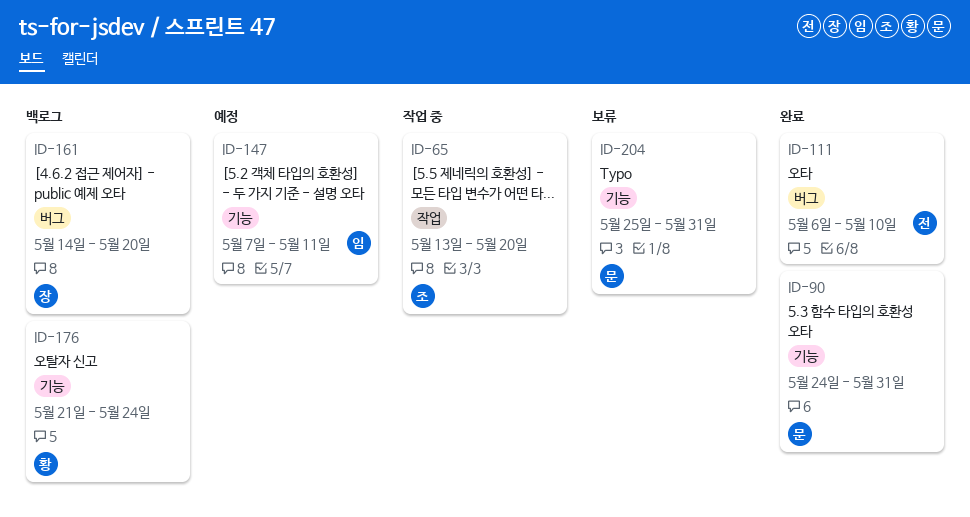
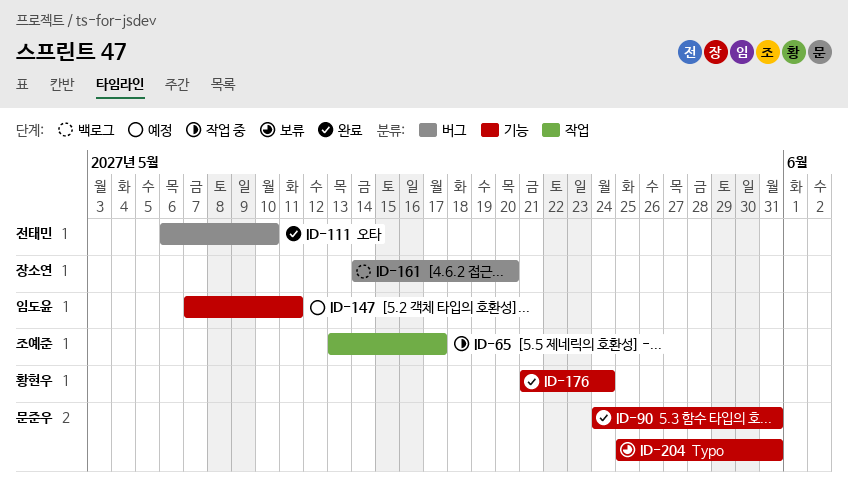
ID-65, due: May 20 -> May 17
ID-176, status: 백로그 -> 완료

